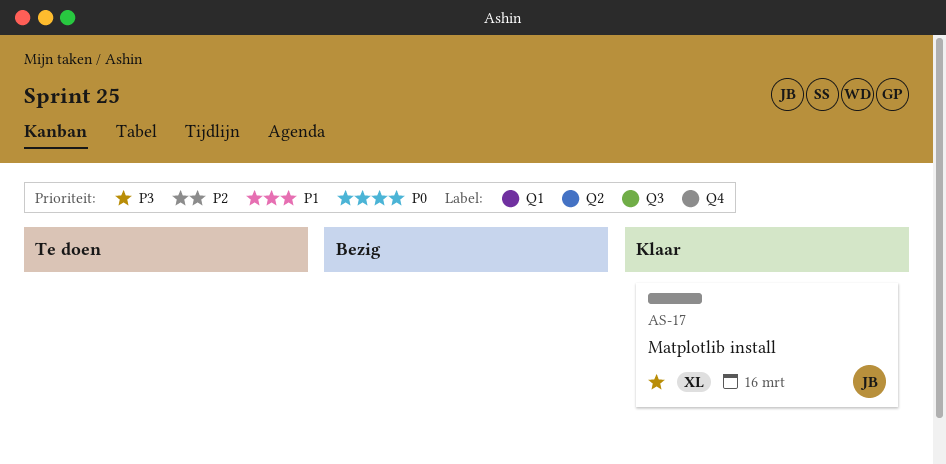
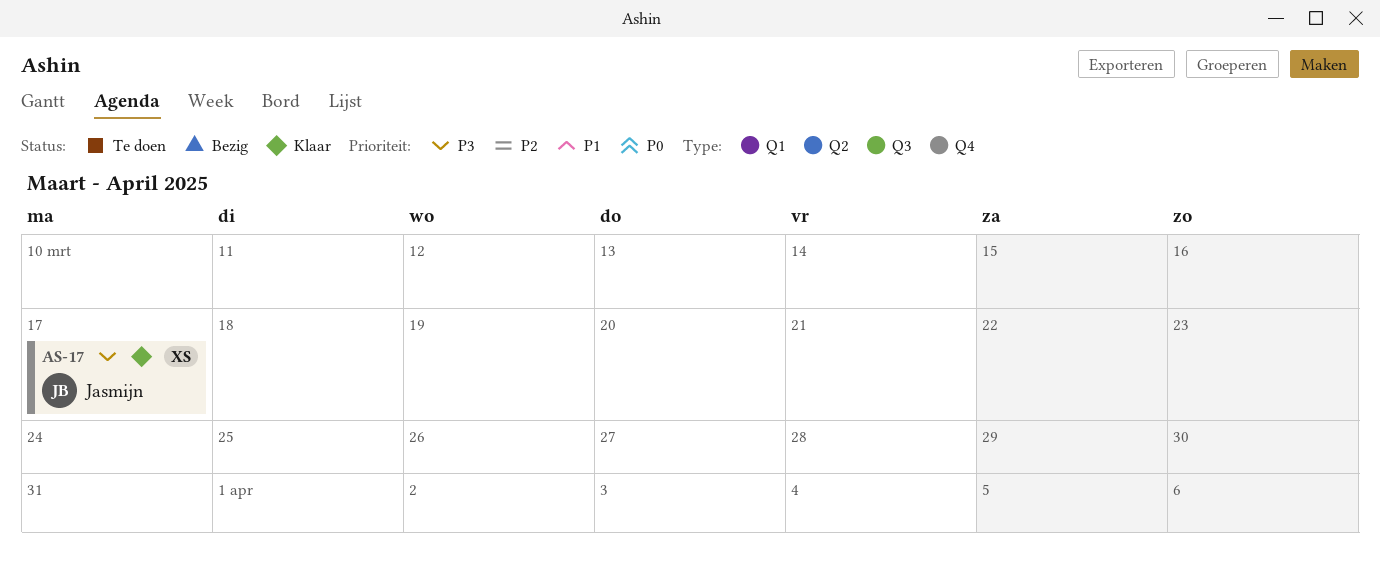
AS-17, estimate: XL -> XS
AS-17, due: Mar 16 -> Mar 17

